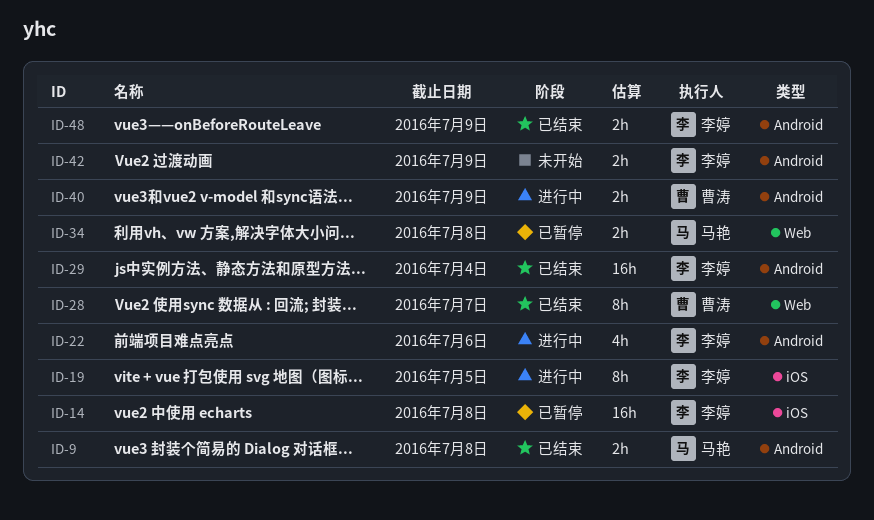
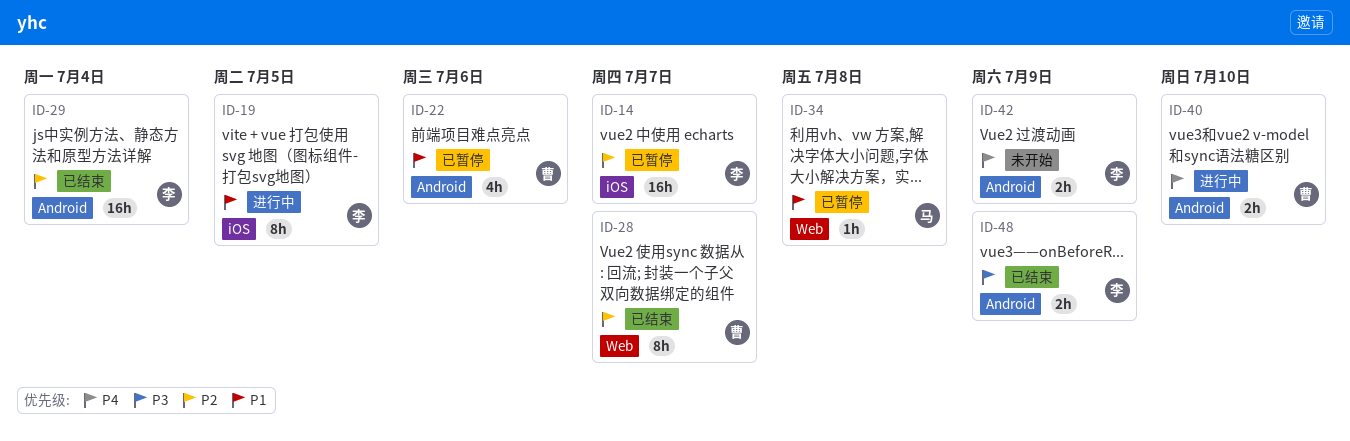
ID-9: present -> none
ID-14, due: Jul 8 -> Jul 7
ID-22, status: 进行中 -> 已暂停
ID-22, owner: 李婷 -> 曹涛
ID-34, estimate: 2h -> 1h
ID-40, due: Jul 9 -> Jul 10

